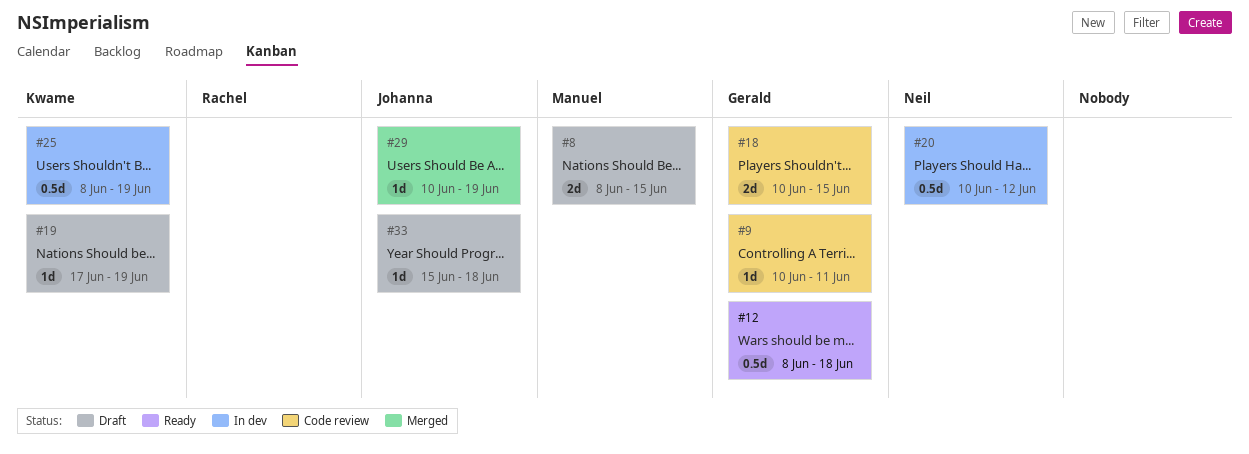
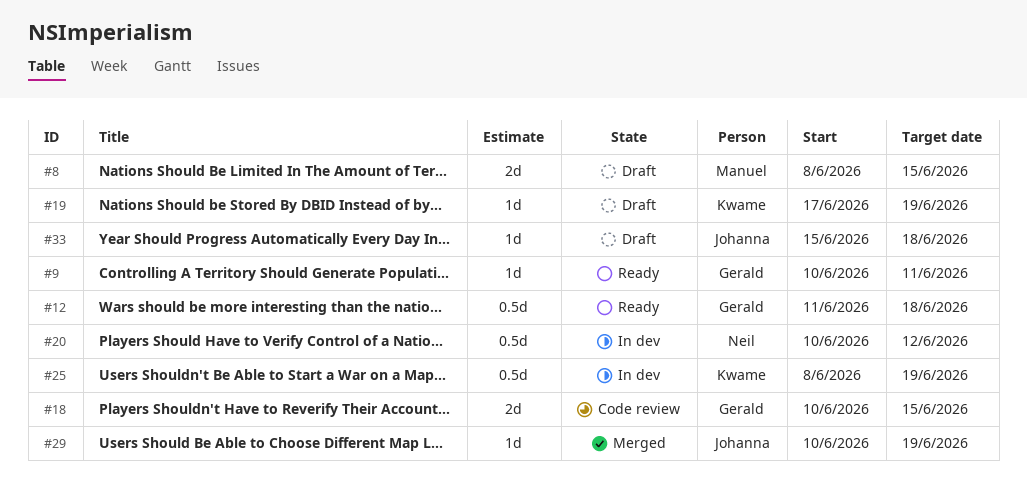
#9, status: Code review -> Ready
#12, start: Jun 8 -> Jun 11

